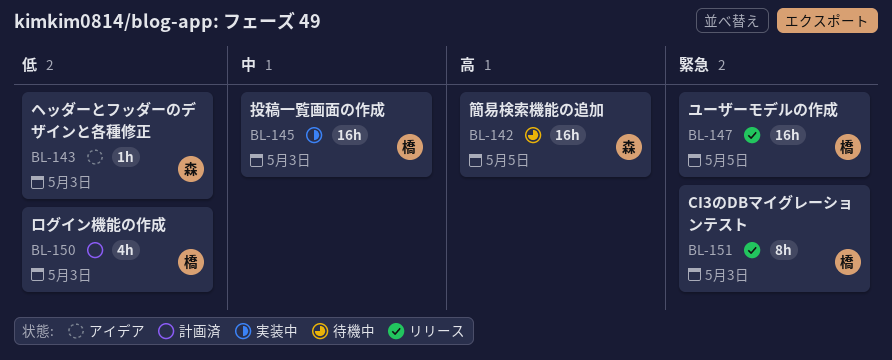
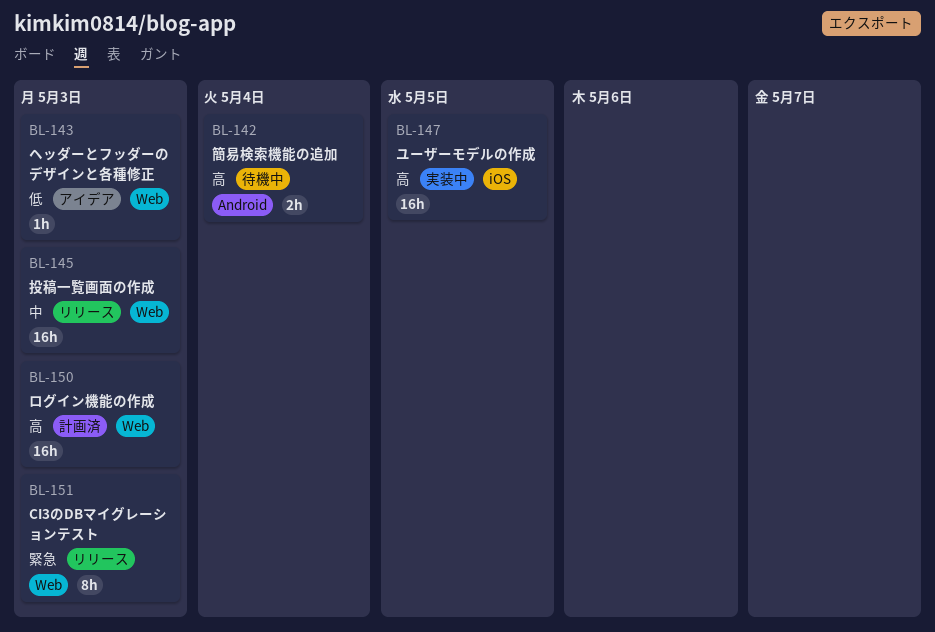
BL-142, estimate: 16h -> 2h
BL-142, due: May 5 -> May 4
BL-145, status: 実装中 -> リリース
BL-147, status: リリース -> 実装中
BL-147, priority: 緊急 -> 高
BL-150, priority: 低 -> 高
BL-150, estimate: 4h -> 16h

